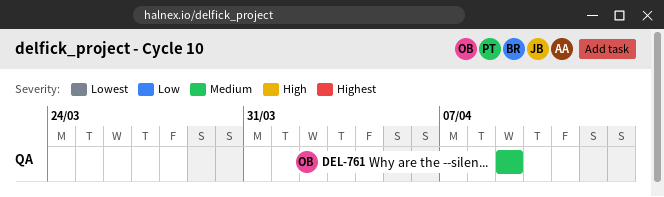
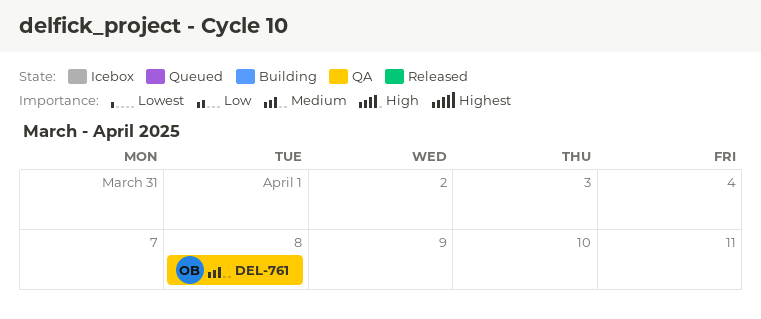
DEL-761, start: Apr 9 -> Apr 8
DEL-761, due: Apr 9 -> Apr 8

